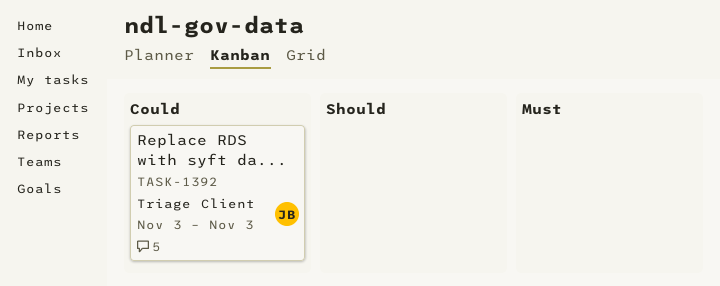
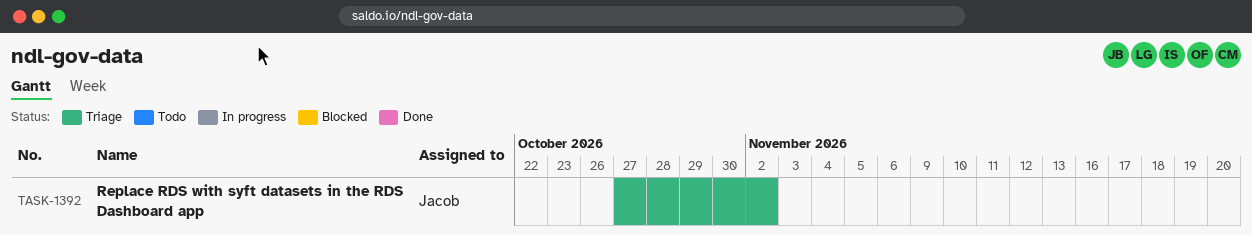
TASK-1392, start: Nov 3 -> Oct 27
TASK-1392, due: Nov 3 -> Nov 2

